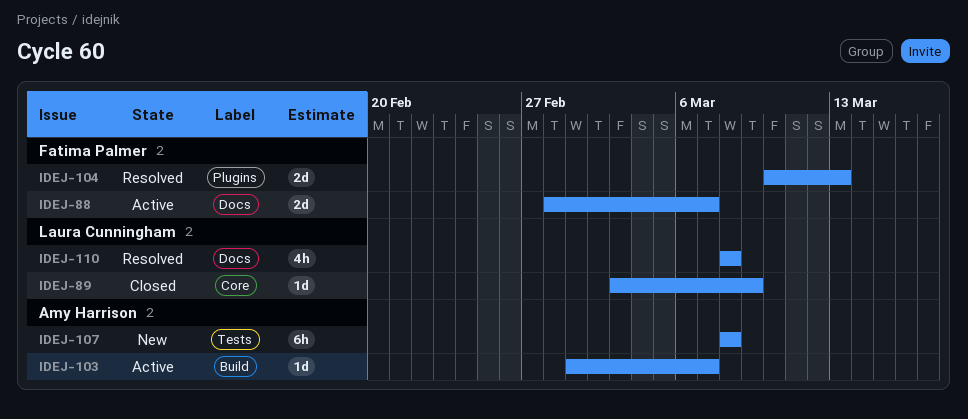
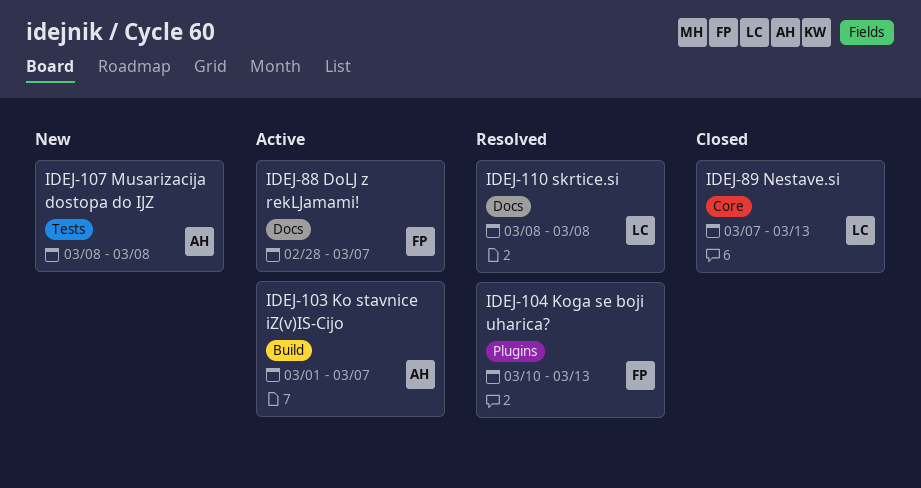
IDEJ-89, start: Mar 3 -> Mar 7
IDEJ-89, due: Mar 9 -> Mar 13

